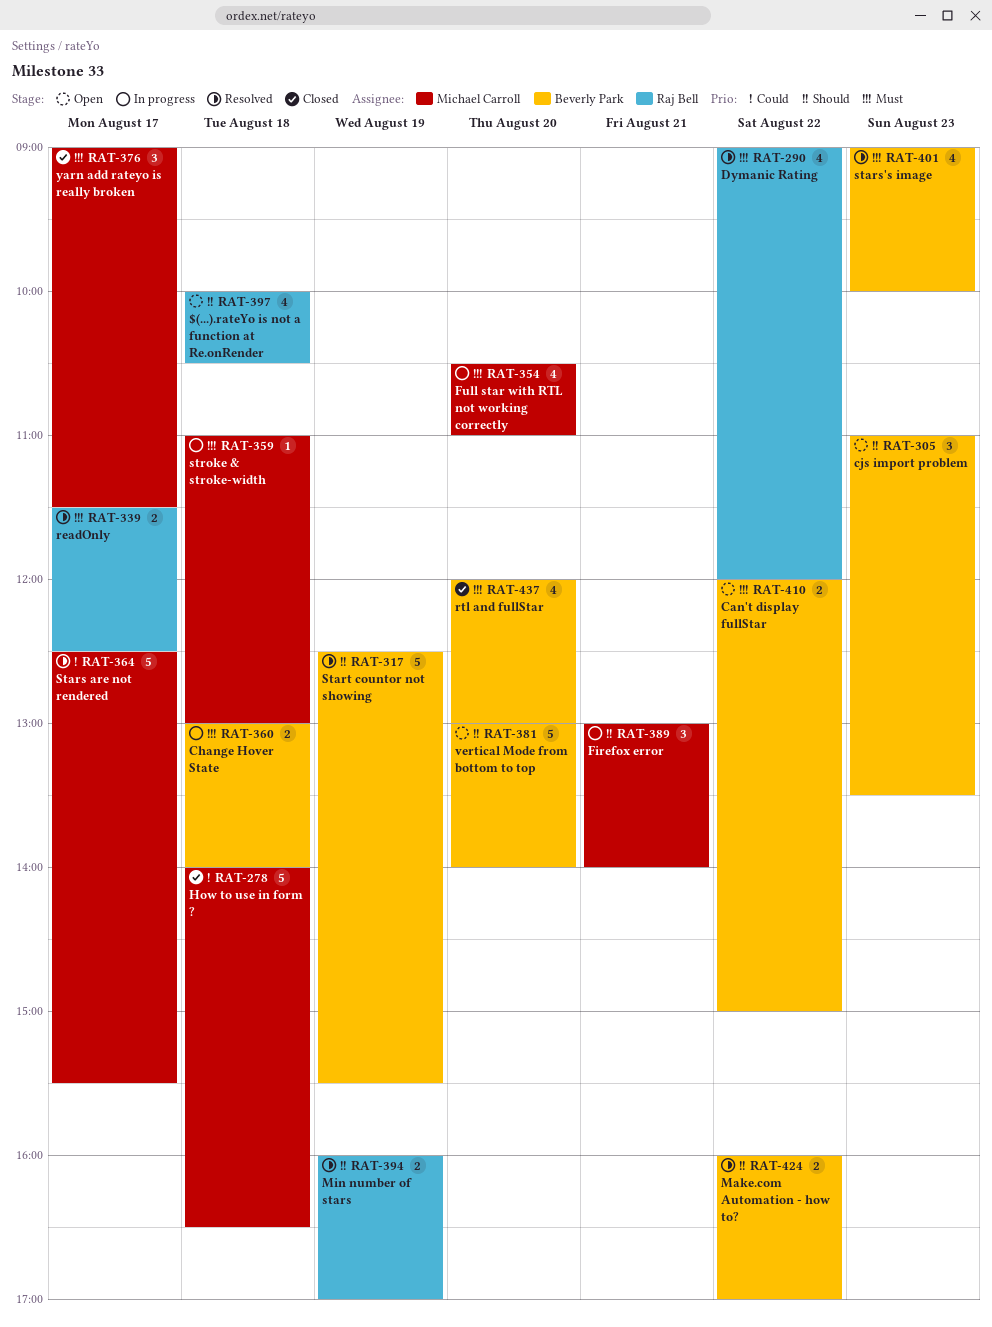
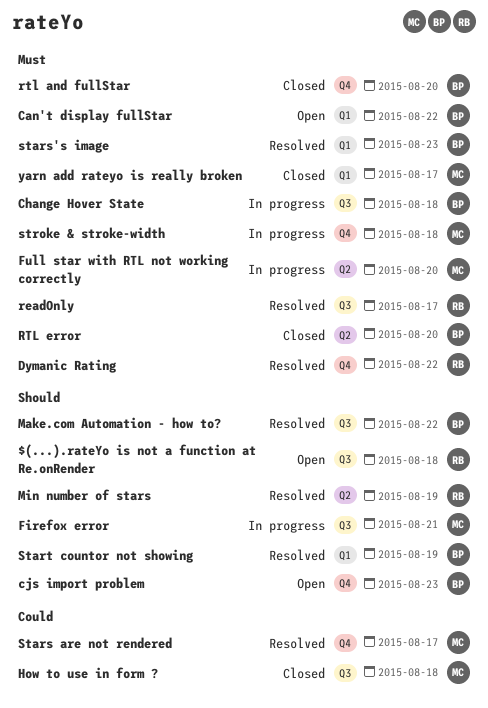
RTL error: none -> present
vertical Mode from bottom to top: present -> none

